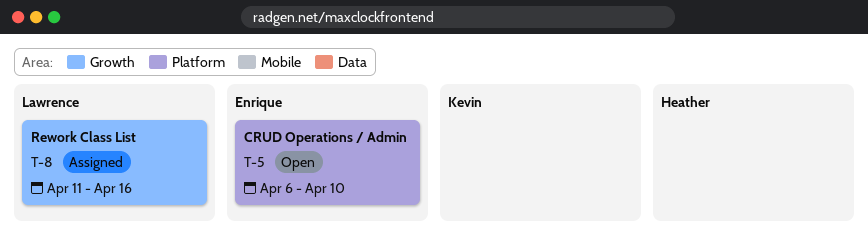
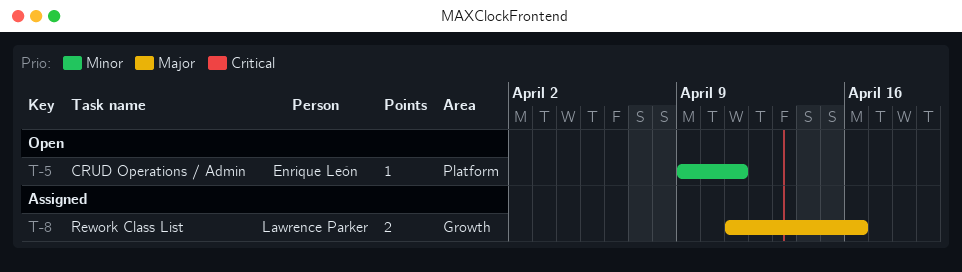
T-5, start: Apr 6 -> Apr 9
T-5, due: Apr 10 -> Apr 11

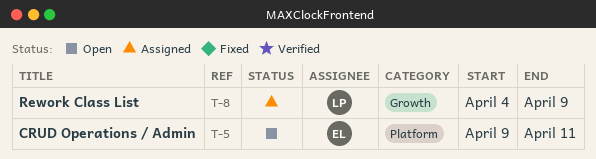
T-8, start: Apr 11 -> Apr 4
T-8, due: Apr 16 -> Apr 9

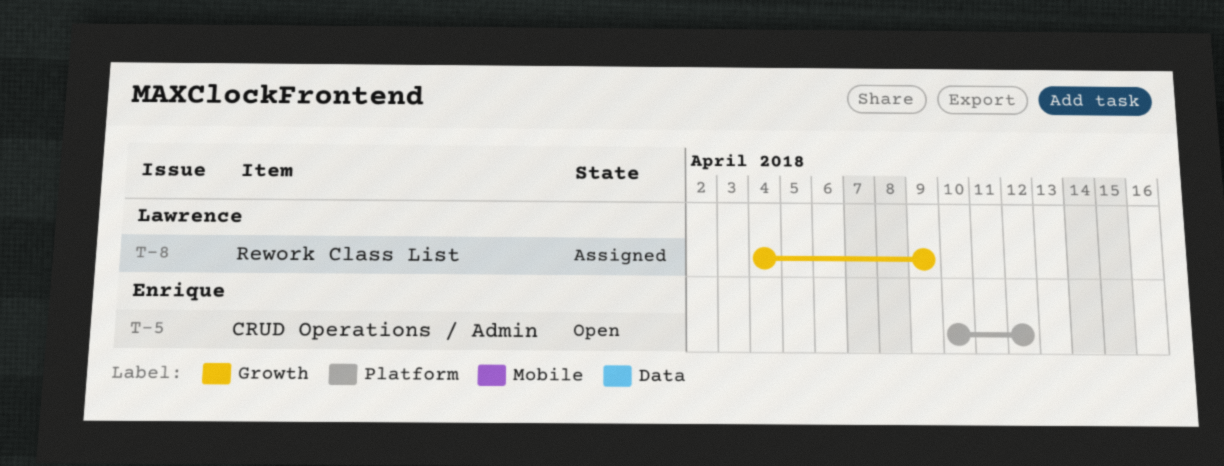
T-5, start: Apr 9 -> Apr 10
T-5, due: Apr 11 -> Apr 12

